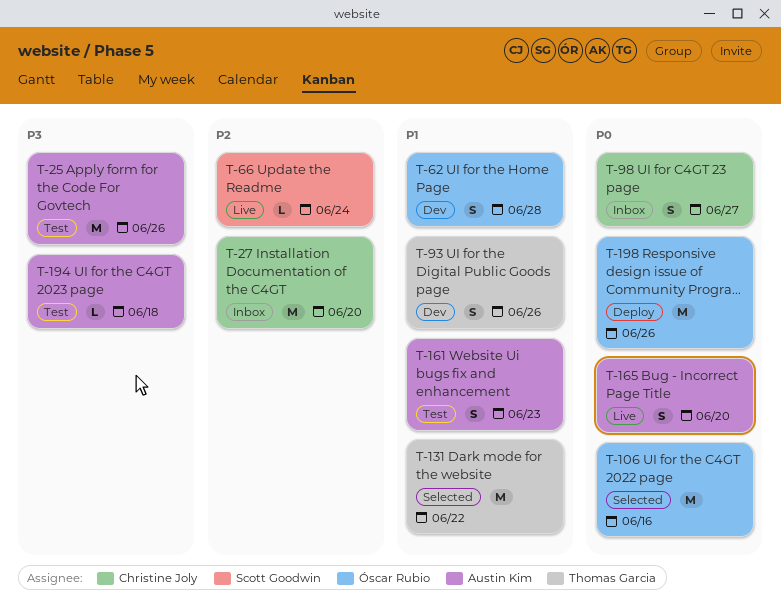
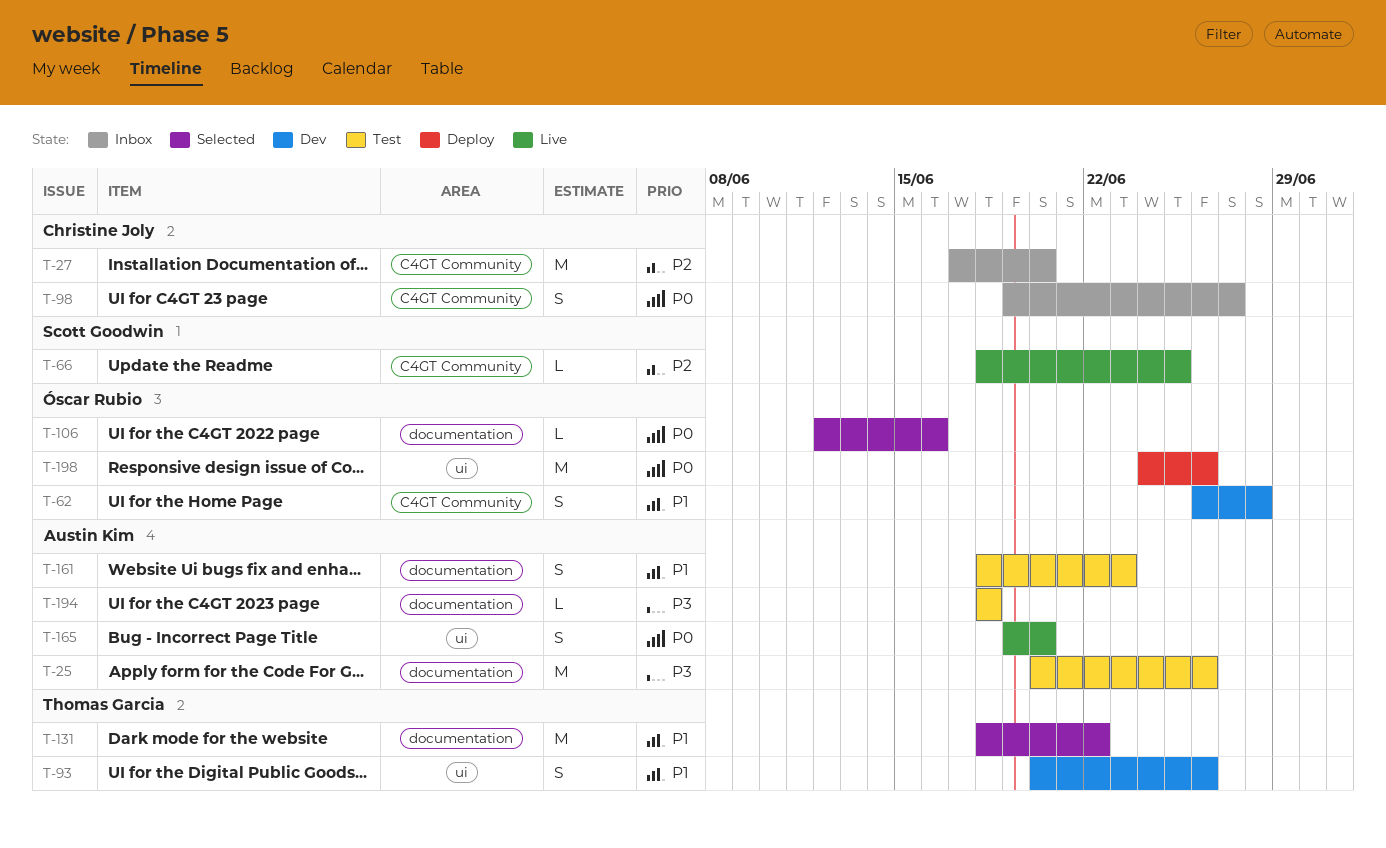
T-66, due: Jun 24 -> Jun 25
T-106, estimate: M -> L

